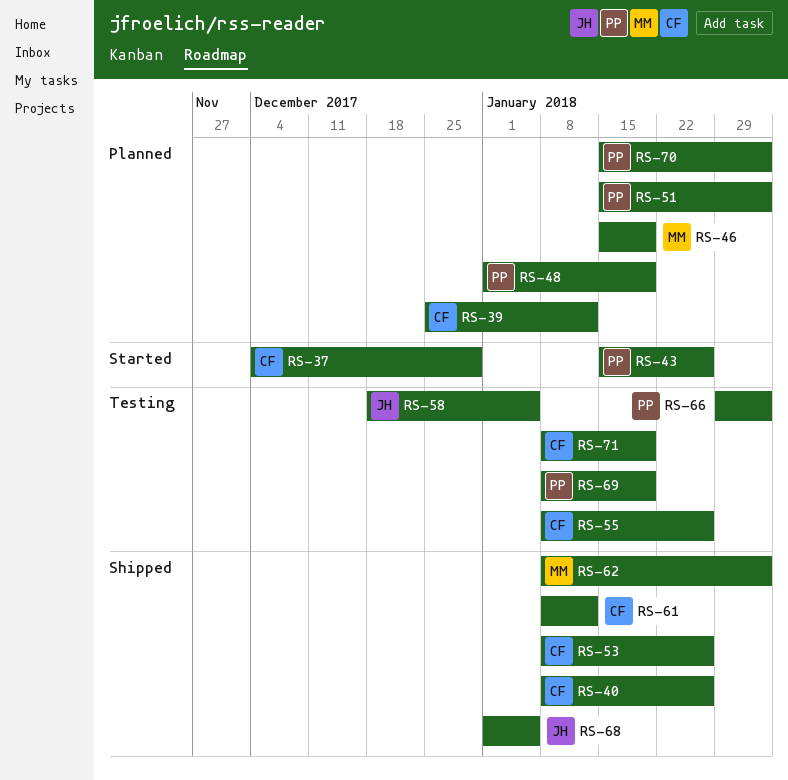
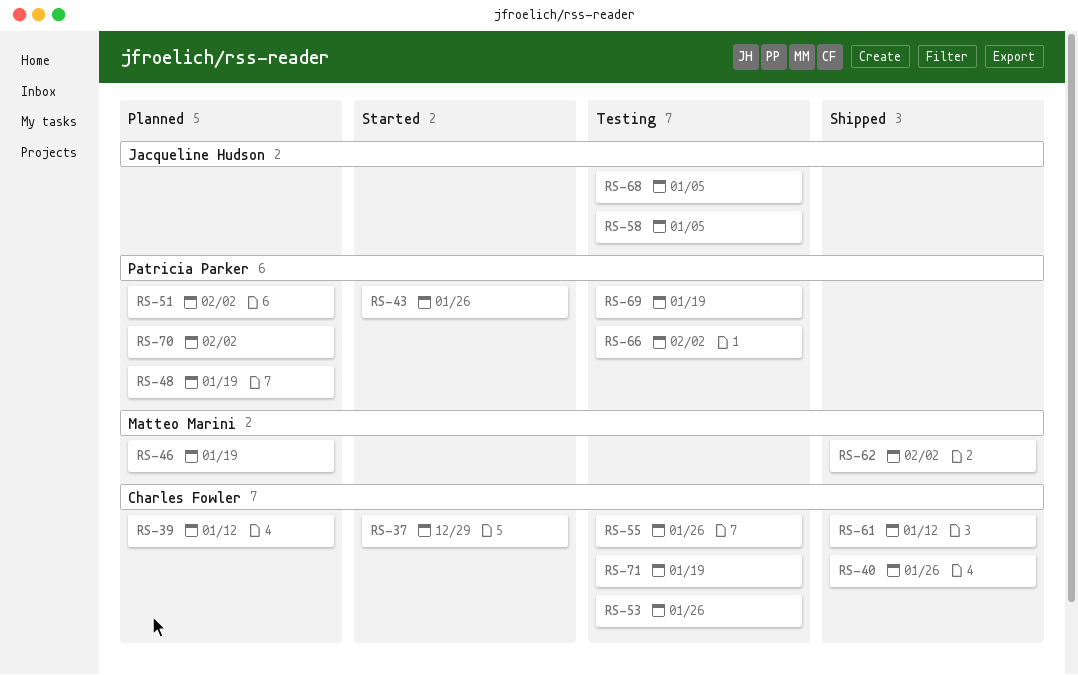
RS-53, status: Shipped -> Testing
RS-68, status: Shipped -> Testing

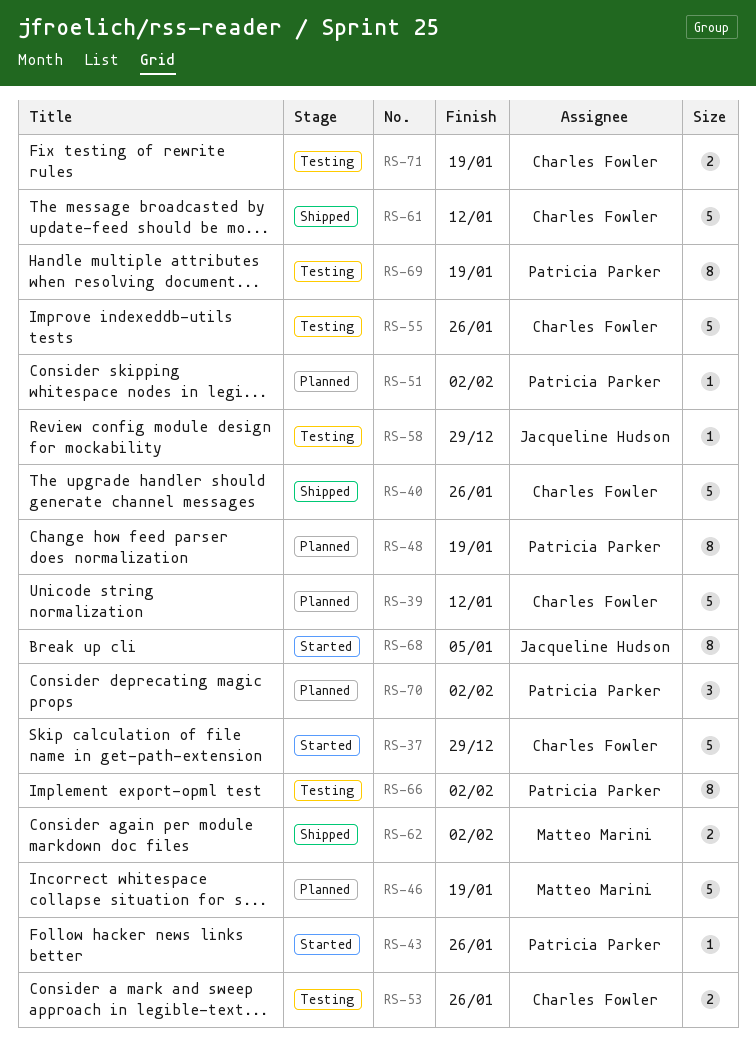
RS-58, due: Jan 5 -> Dec 29
RS-68, status: Testing -> Started

